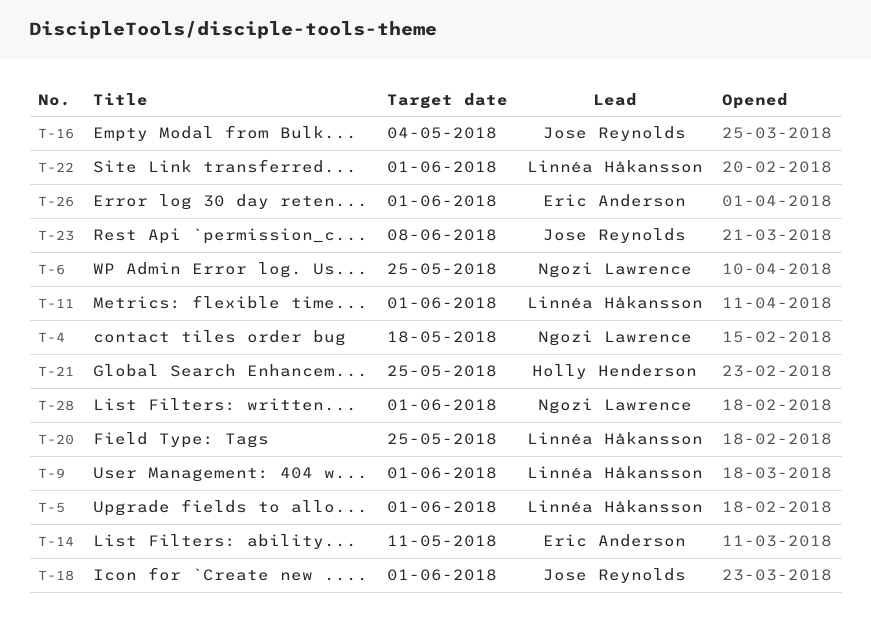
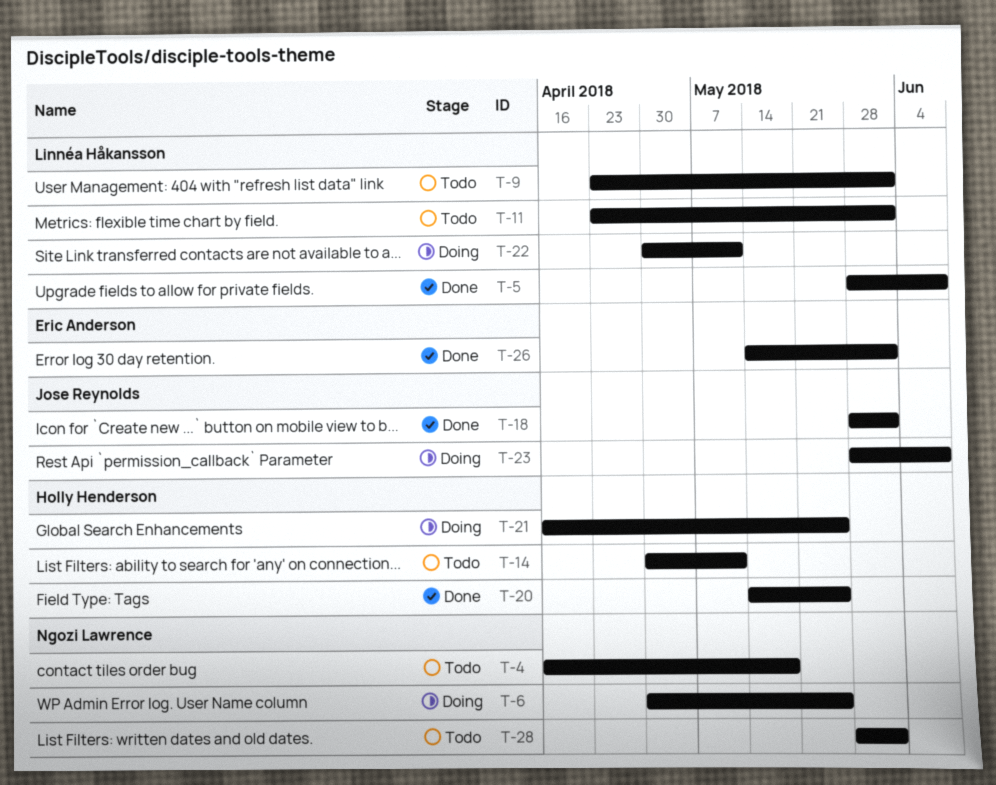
T-5, due: Jun 1 -> Jun 8
T-14, owner: Eric Anderson -> Holly Henderson
T-16: present -> none
T-20, owner: Linnéa Håkansson -> Holly Henderson
T-22, due: Jun 1 -> May 11

